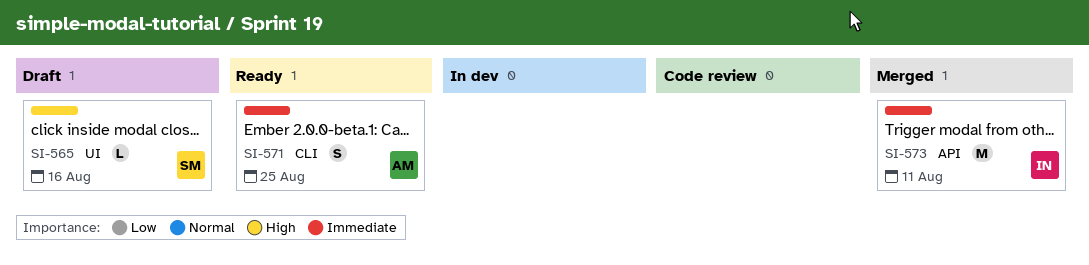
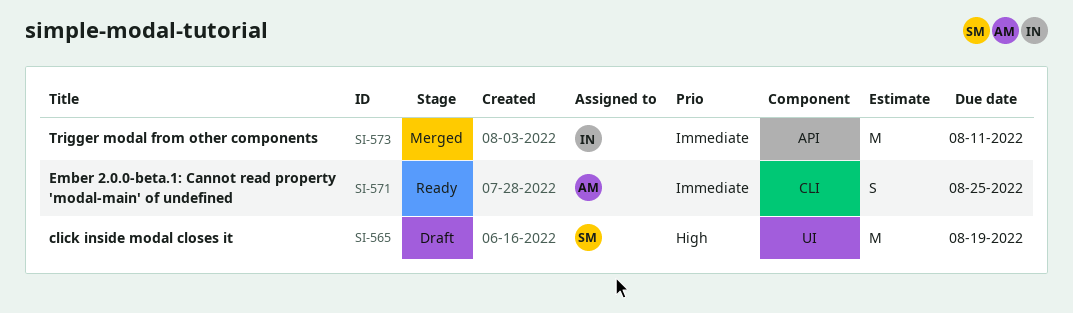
SI-565, estimate: L -> M
SI-565, due: Aug 16 -> Aug 19

